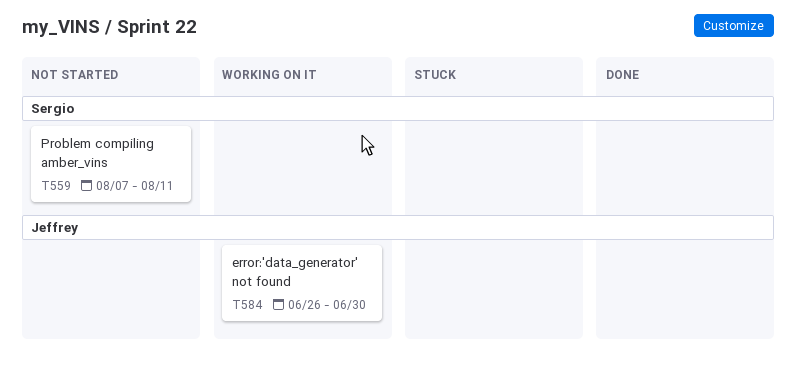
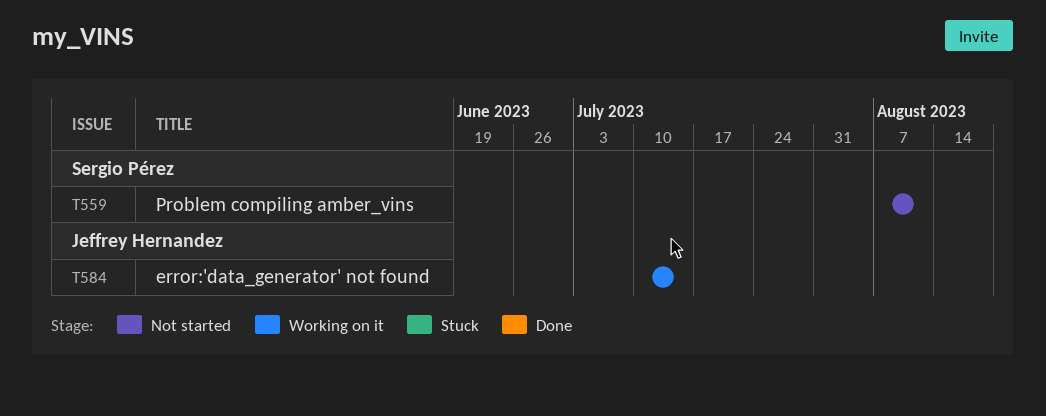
T584, start: Jun 26 -> Jul 10
T584, due: Jun 30 -> Jul 14

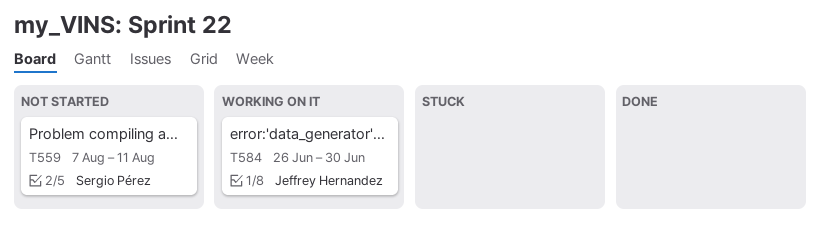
T584, start: Jul 10 -> Jun 26
T584, due: Jul 14 -> Jun 30

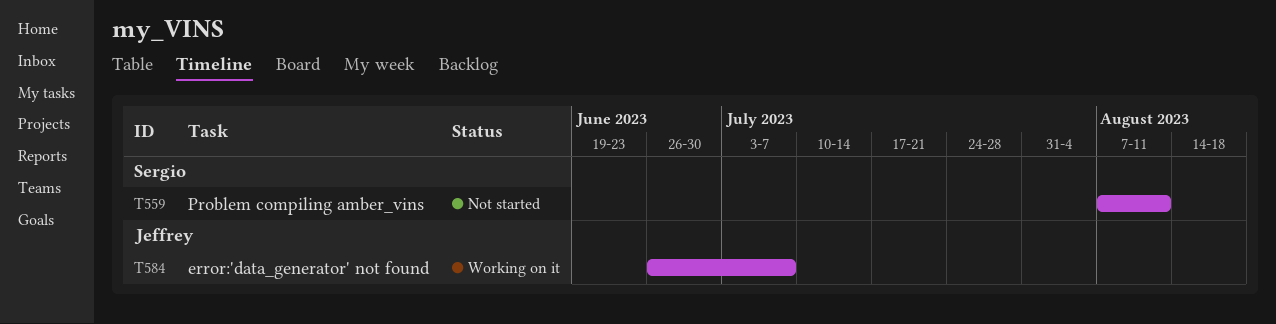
T584, due: Jun 30 -> Jul 7

